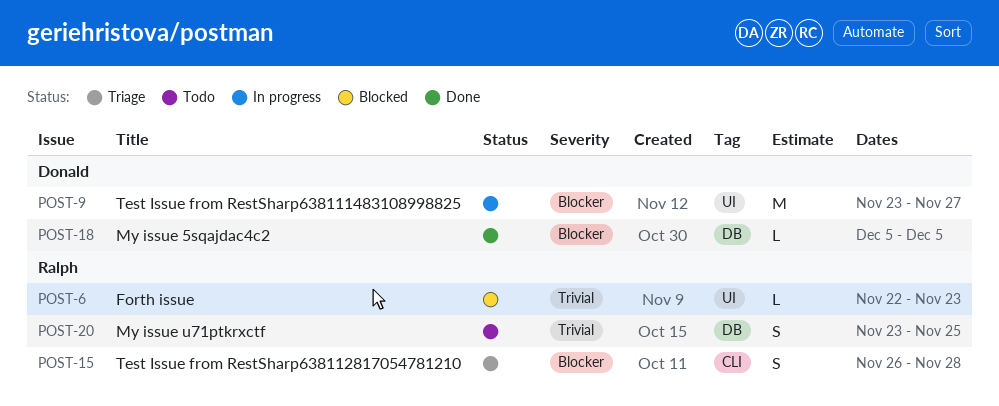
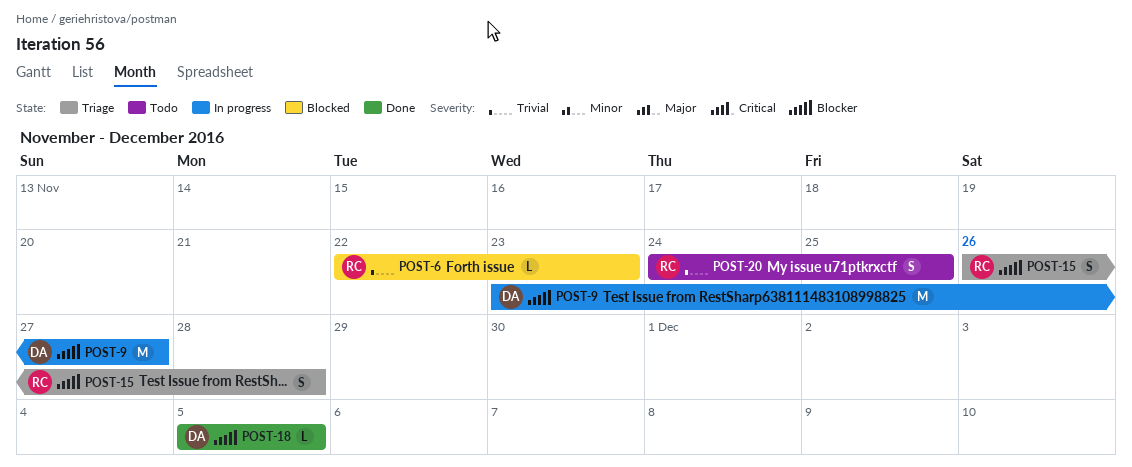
POST-20, start: Nov 23 -> Nov 24

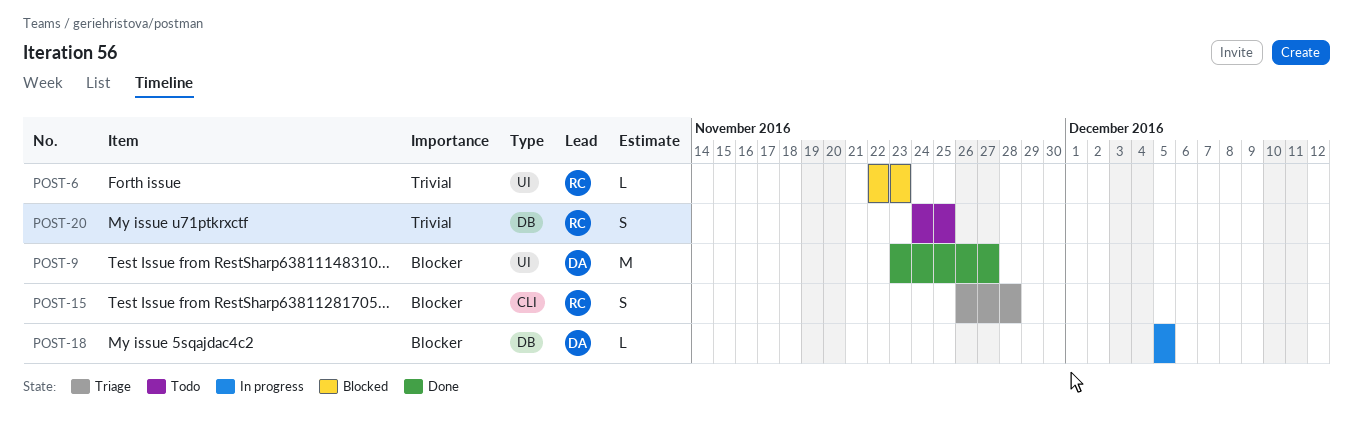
POST-9, status: In progress -> Done
POST-18, status: Done -> In progress

